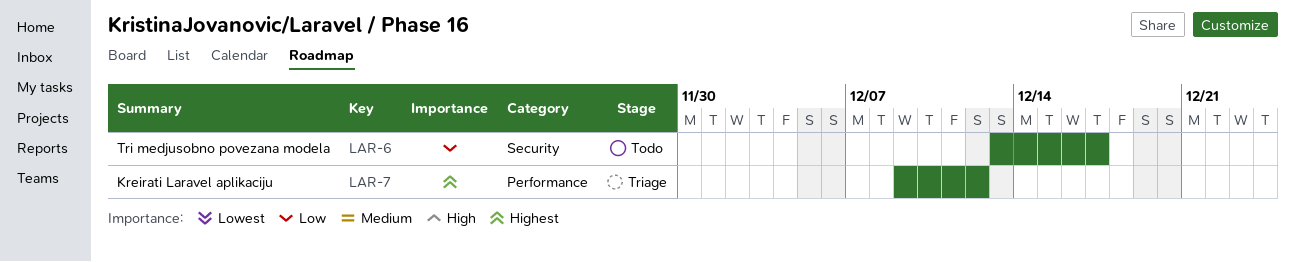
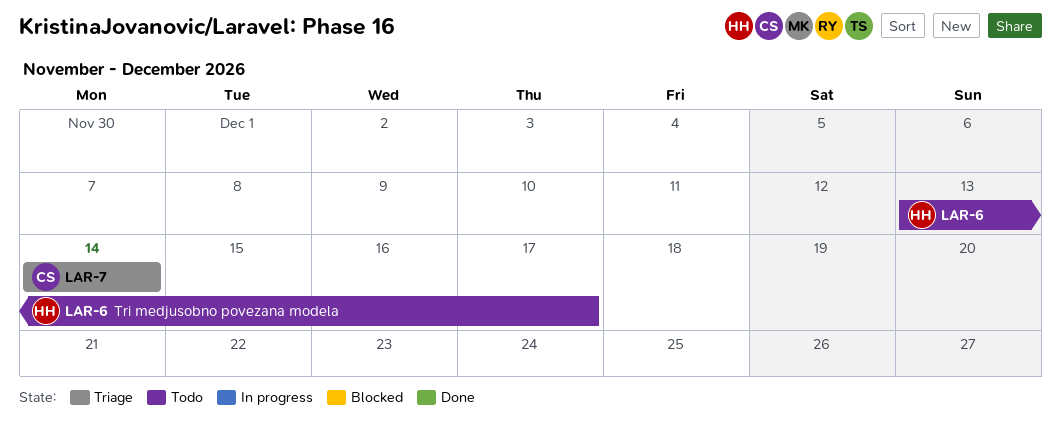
LAR-7, start: Dec 9 -> Dec 14
LAR-7, due: Dec 12 -> Dec 14

